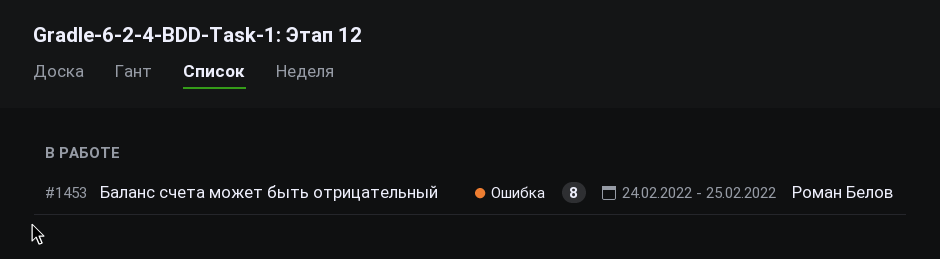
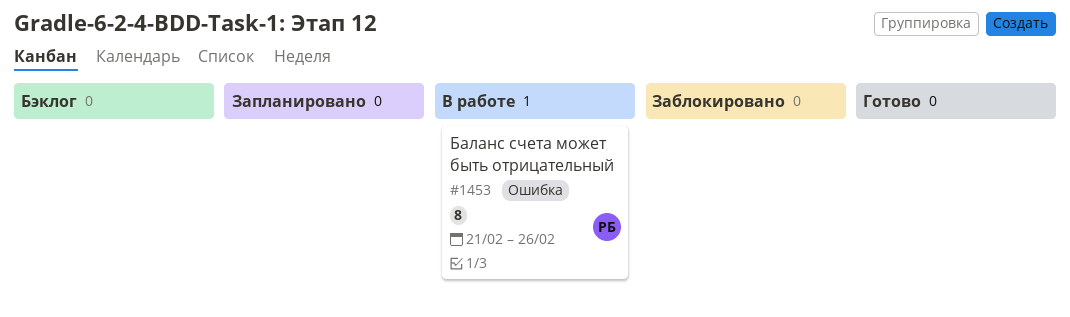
#1453, start: Feb 24 -> Feb 21
#1453, due: Feb 25 -> Feb 26

